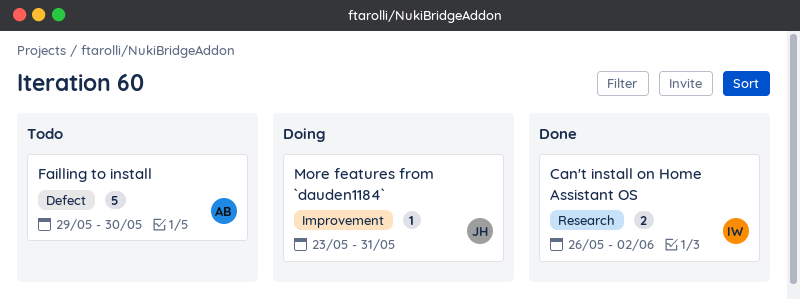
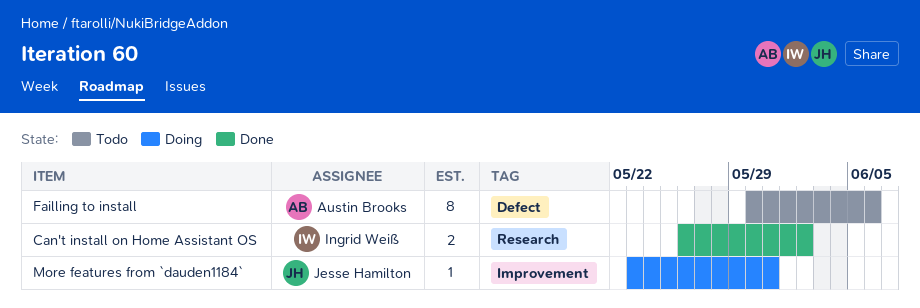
Failling to install, estimate: 5 -> 8
Failling to install, start: May 29 -> May 30
Failling to install, due: May 30 -> Jun 6

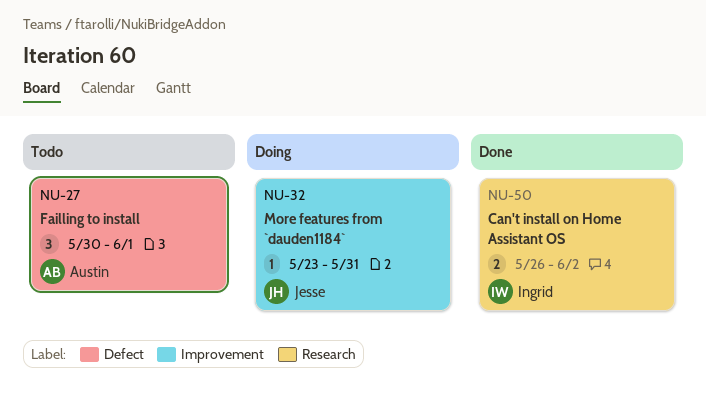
Failling to install, estimate: 8 -> 3
Failling to install, due: Jun 6 -> Jun 1

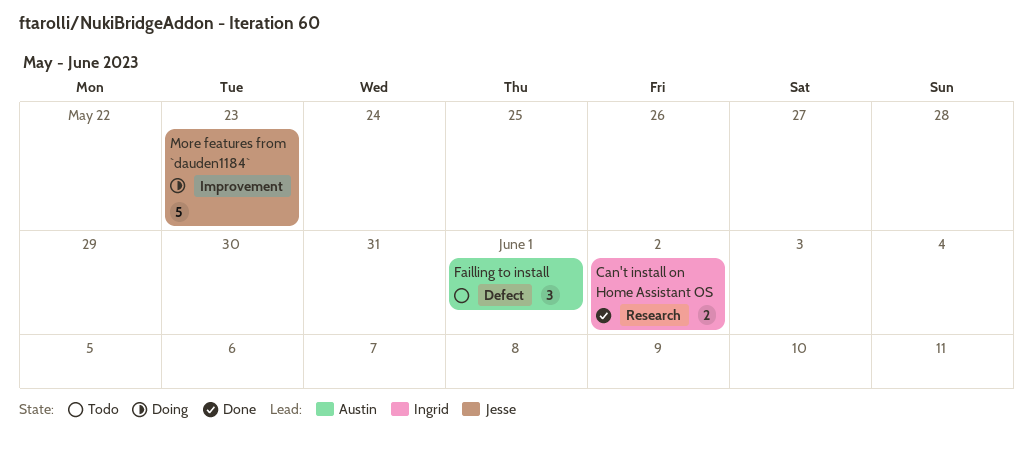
More features from `dauden1184`, estimate: 1 -> 5
More features from `dauden1184`, due: May 31 -> May 23

